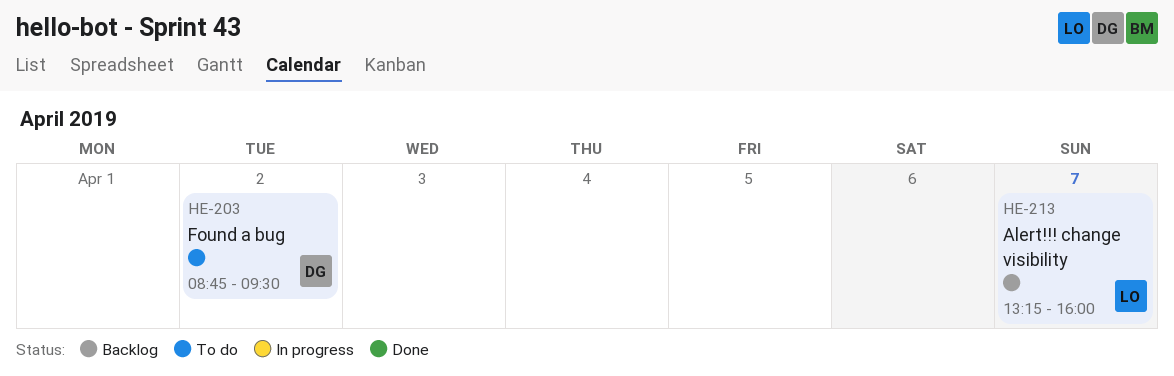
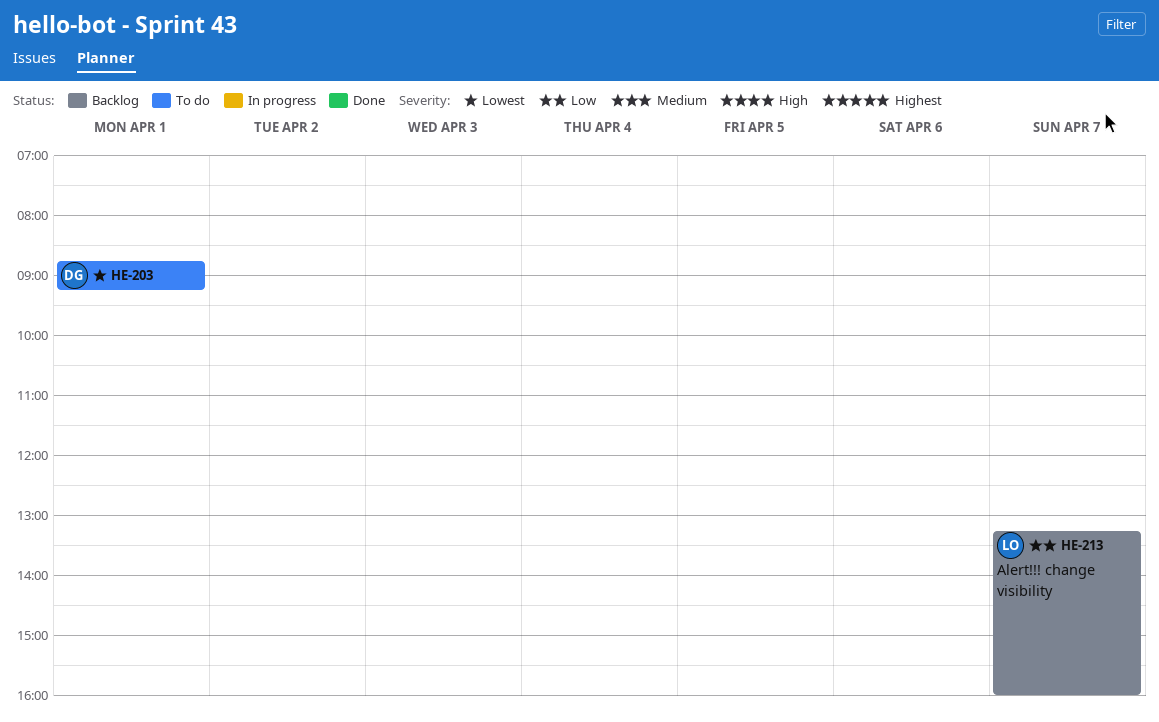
HE-203, day: Apr 2 -> Apr 1
HE-203, ends: 09:30 -> 09:15

